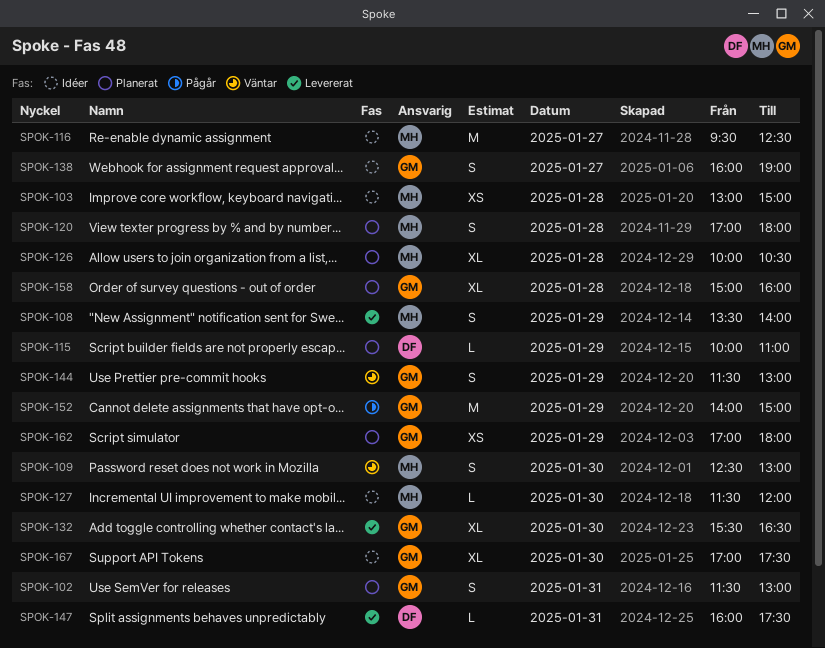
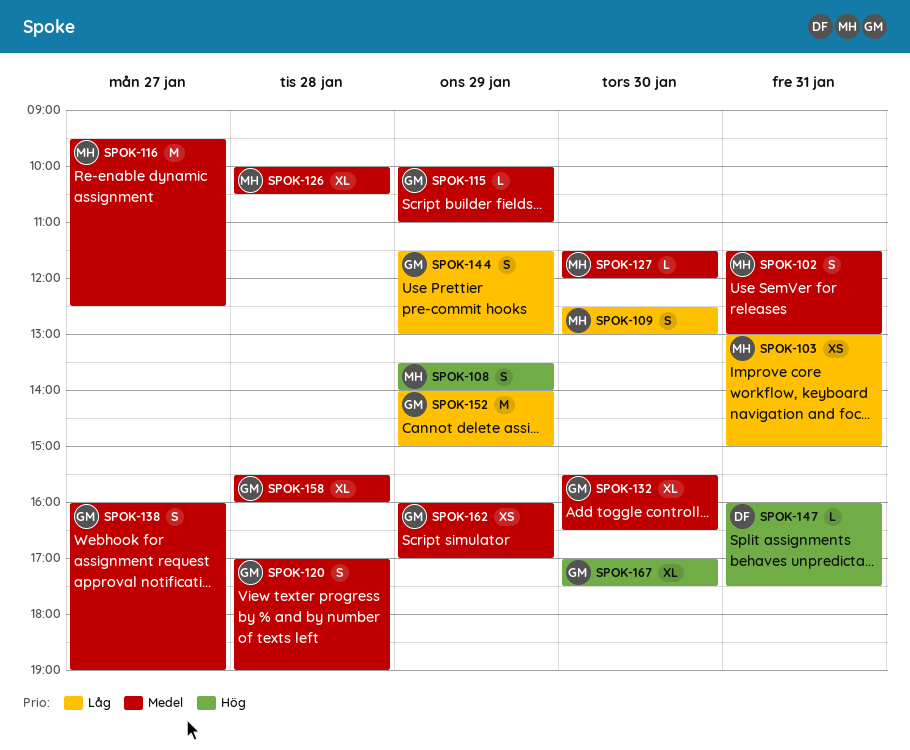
SPOK-102, owner: GM -> MH
SPOK-103, day: Jan 28 -> Jan 31
SPOK-115, owner: DF -> GM
SPOK-120, owner: MH -> GM
SPOK-120, ends: 18:00 -> 19:00
SPOK-158, begins: 15:00 -> 15:30
SPOK-162, begins: 17:00 -> 16:00
SPOK-162, ends: 18:00 -> 17:00

